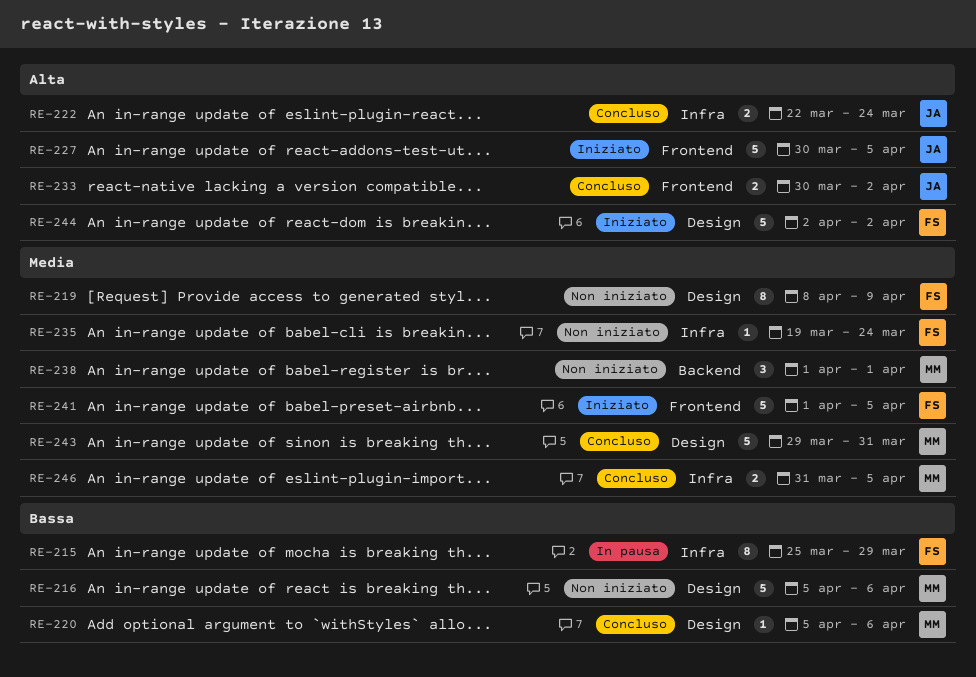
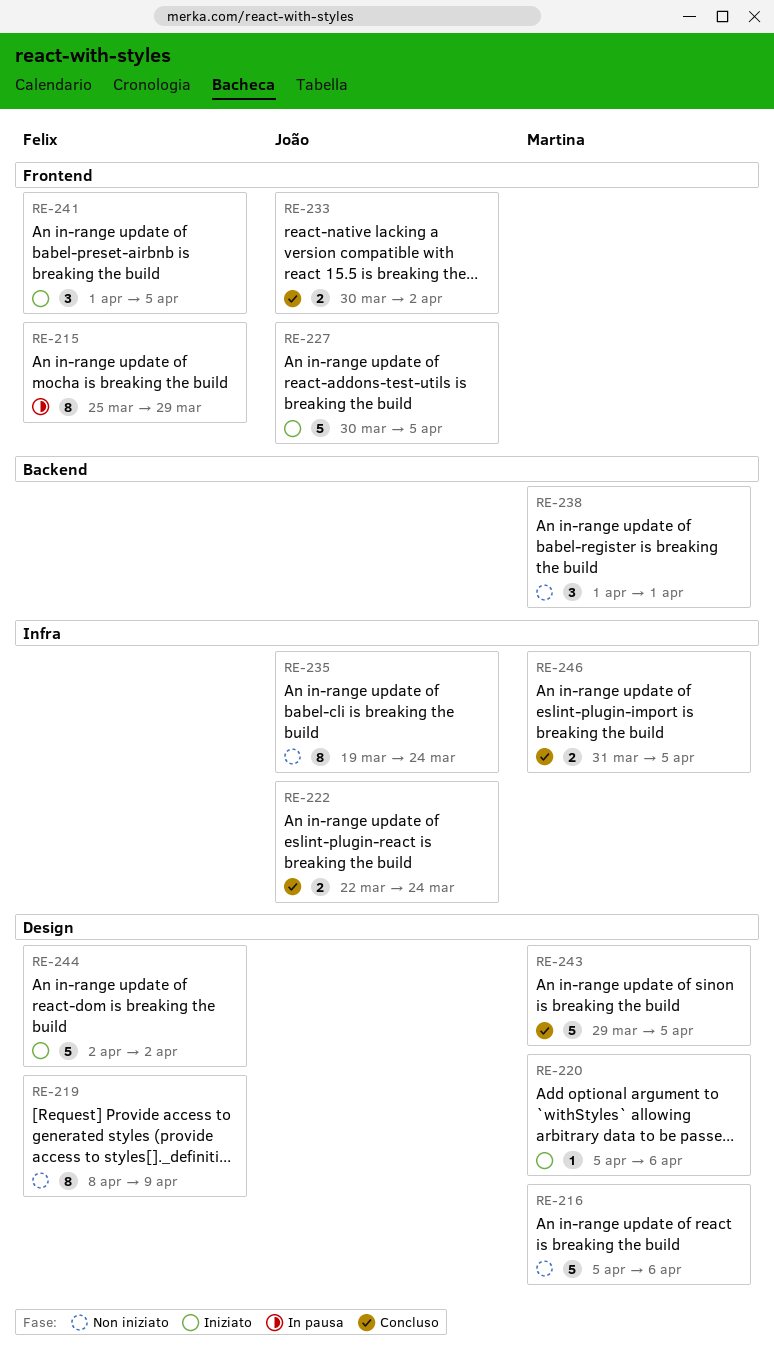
RE-215, label: Infra -> Frontend
RE-220, status: Concluso -> Iniziato
RE-235, owner: Felix -> João
RE-235, estimate: 1 -> 8
RE-241, estimate: 5 -> 3
RE-243, due: Mar 31 -> Apr 5

